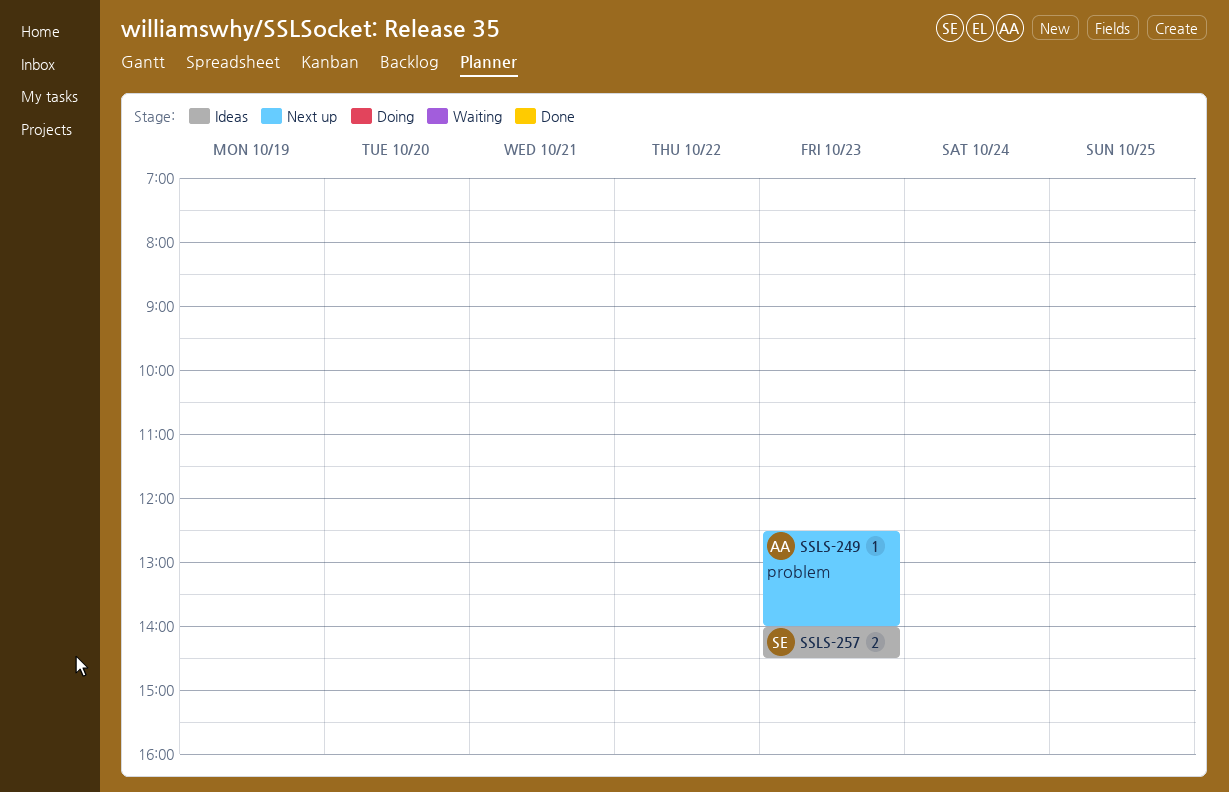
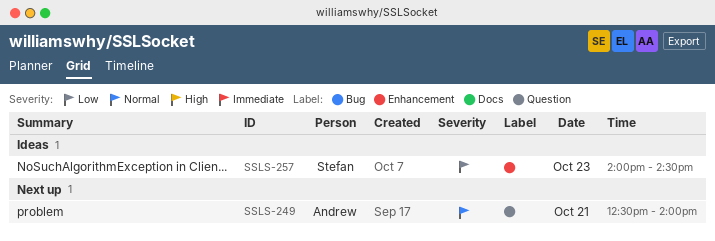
SSLS-249, day: Oct 23 -> Oct 21

